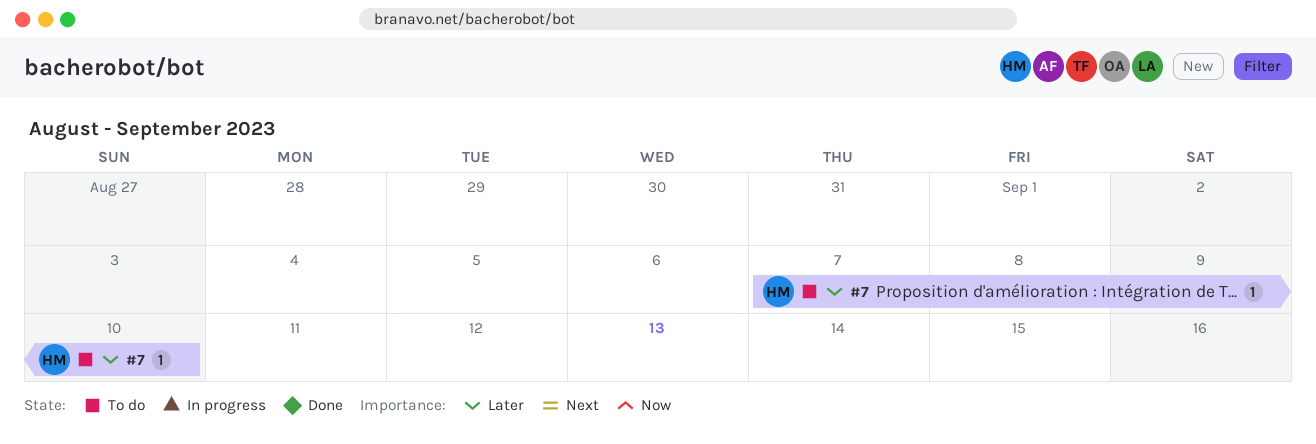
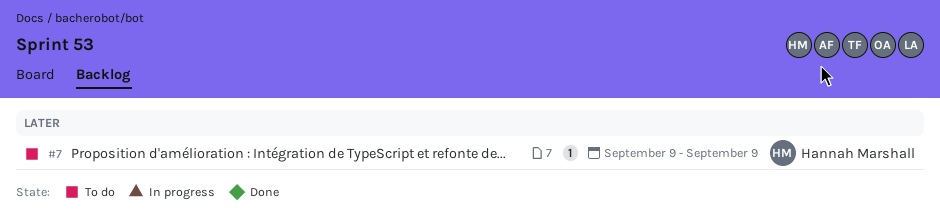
#7, start: Sep 7 -> Sep 9
#7, due: Sep 10 -> Sep 9

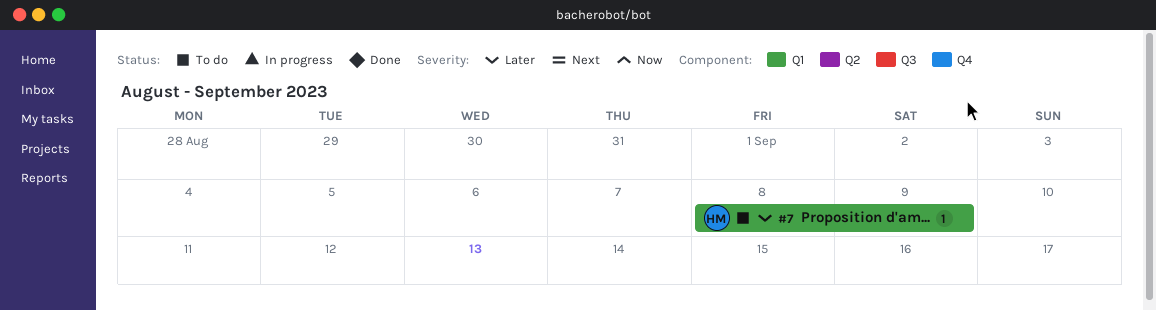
#7, start: Sep 9 -> Sep 8

